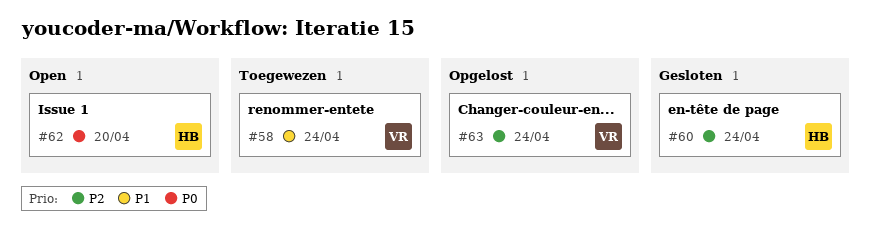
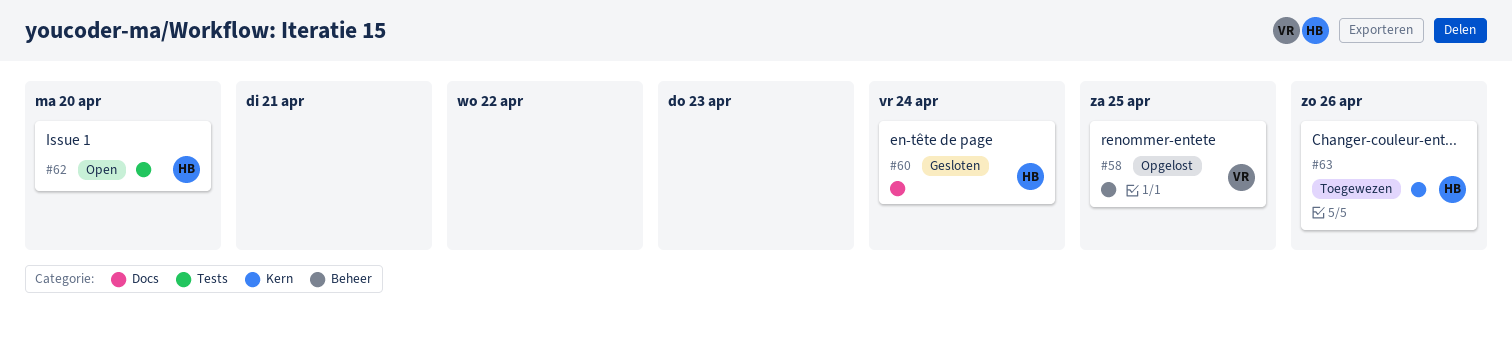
#58, status: Toegewezen -> Opgelost
#58, due: Apr 24 -> Apr 25
#63, status: Opgelost -> Toegewezen
#63, owner: VR -> HB
#63, due: Apr 24 -> Apr 26

